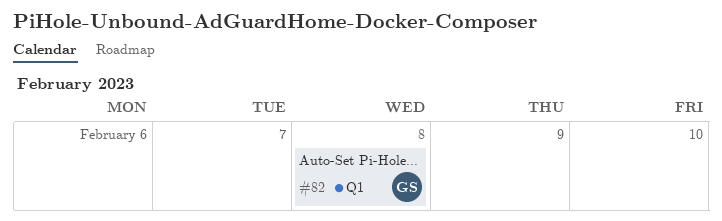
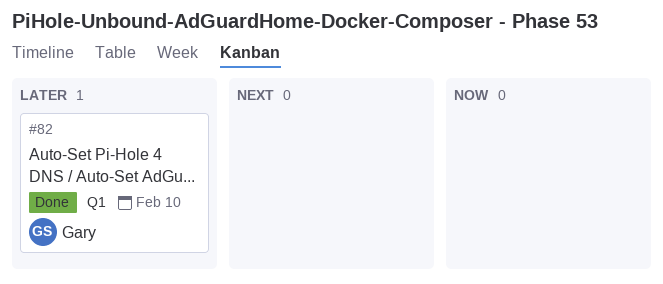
#82, day: Feb 8 -> Feb 10

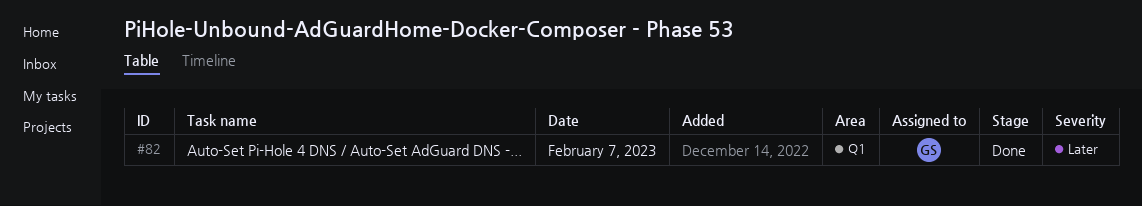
#82, day: Feb 10 -> Feb 7

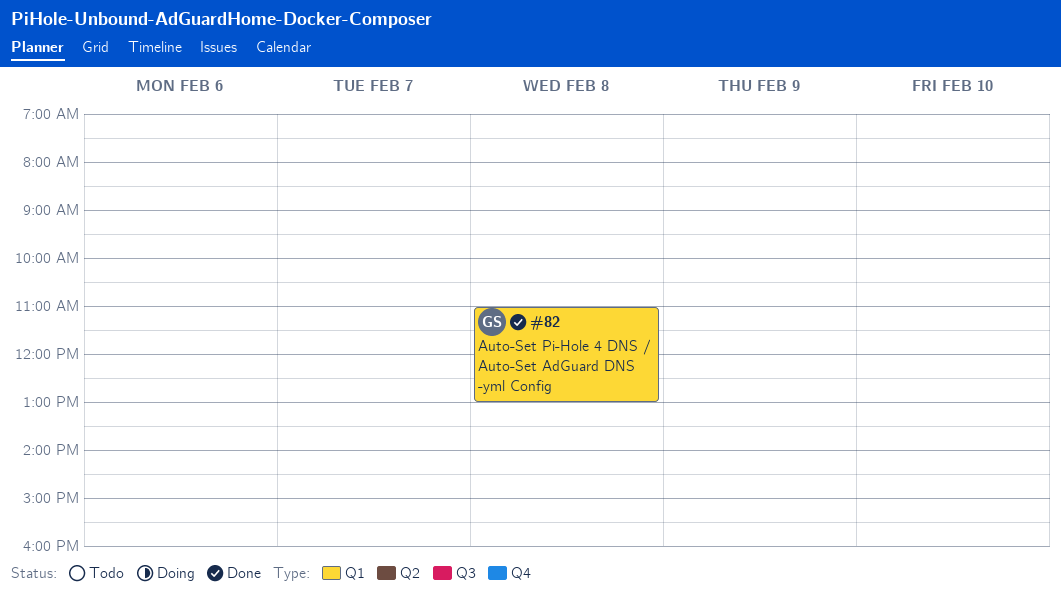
#82, day: Feb 7 -> Feb 8

